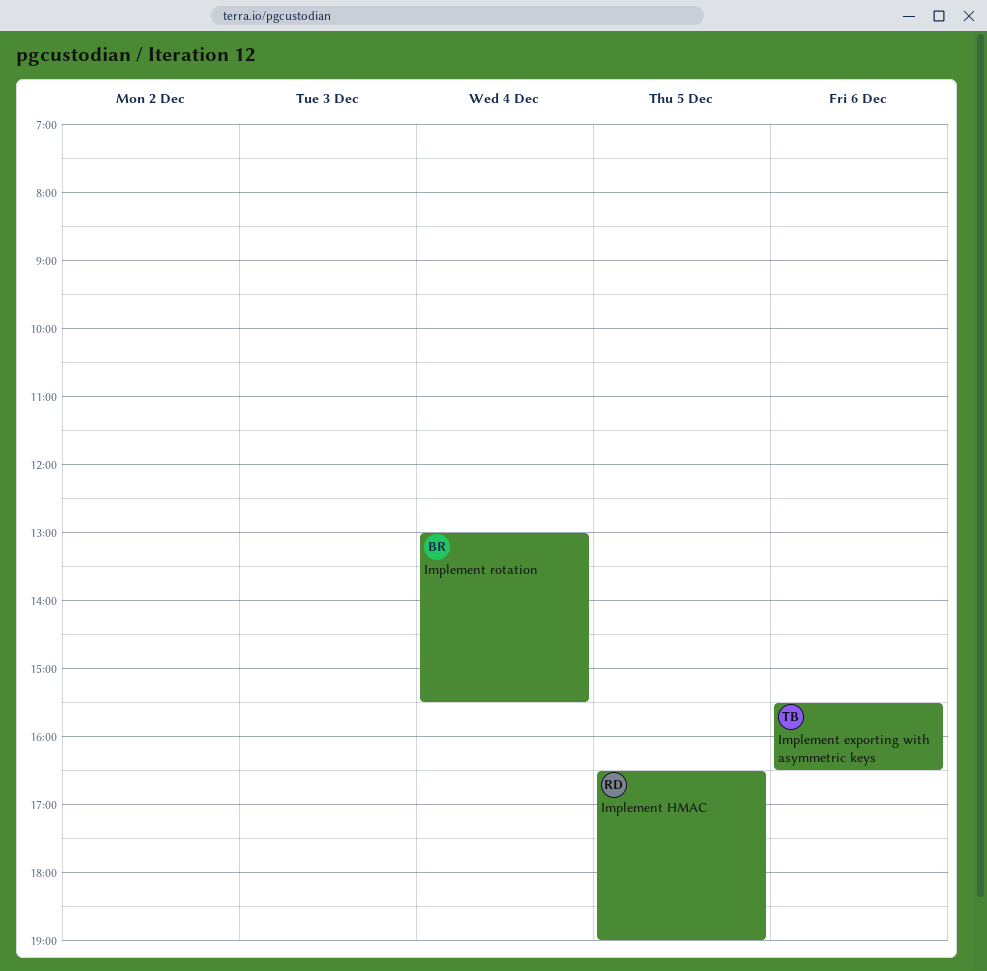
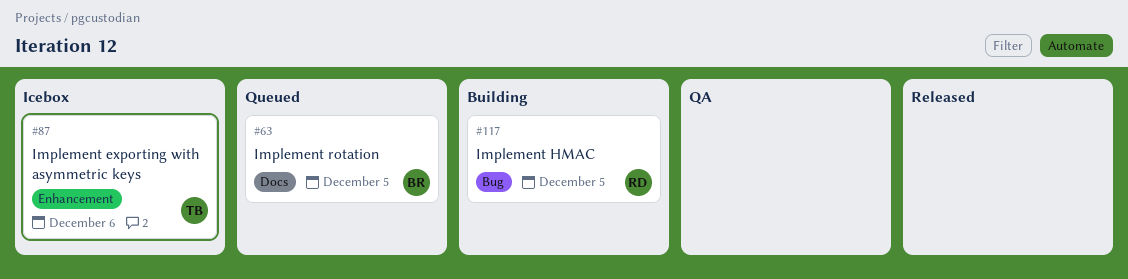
Implement rotation, day: Dec 4 -> Dec 5

